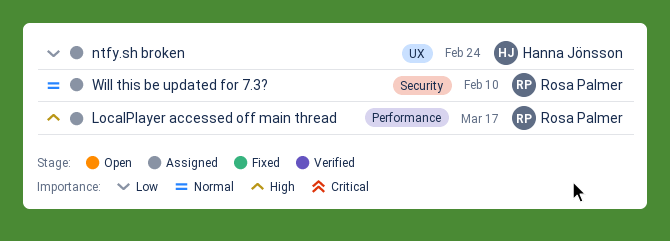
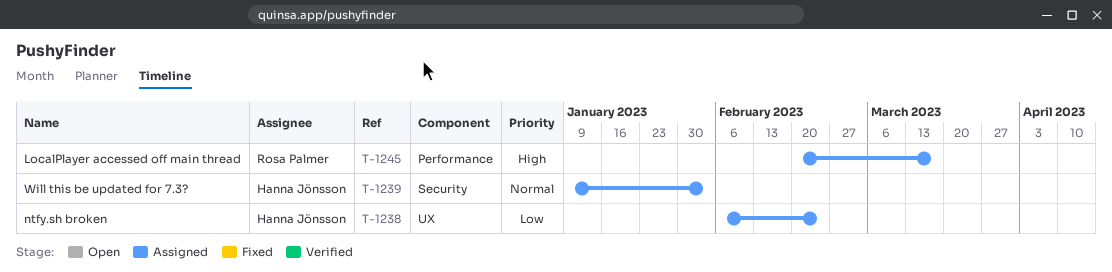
Will this be updated for 7.3?, owner: Rosa Palmer -> Hanna Jönsson
Will this be updated for 7.3?, due: Feb 10 -> Feb 3

